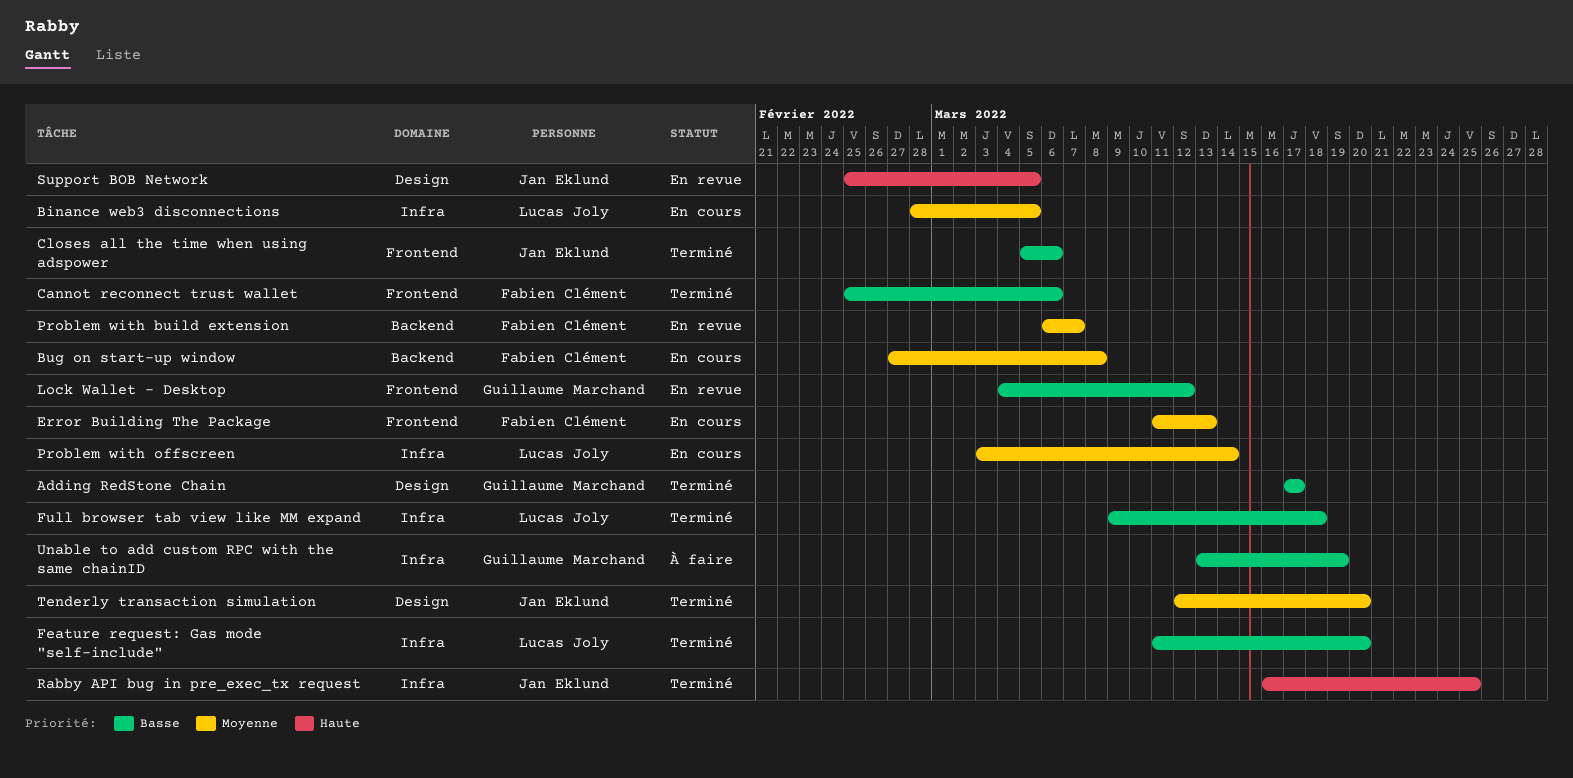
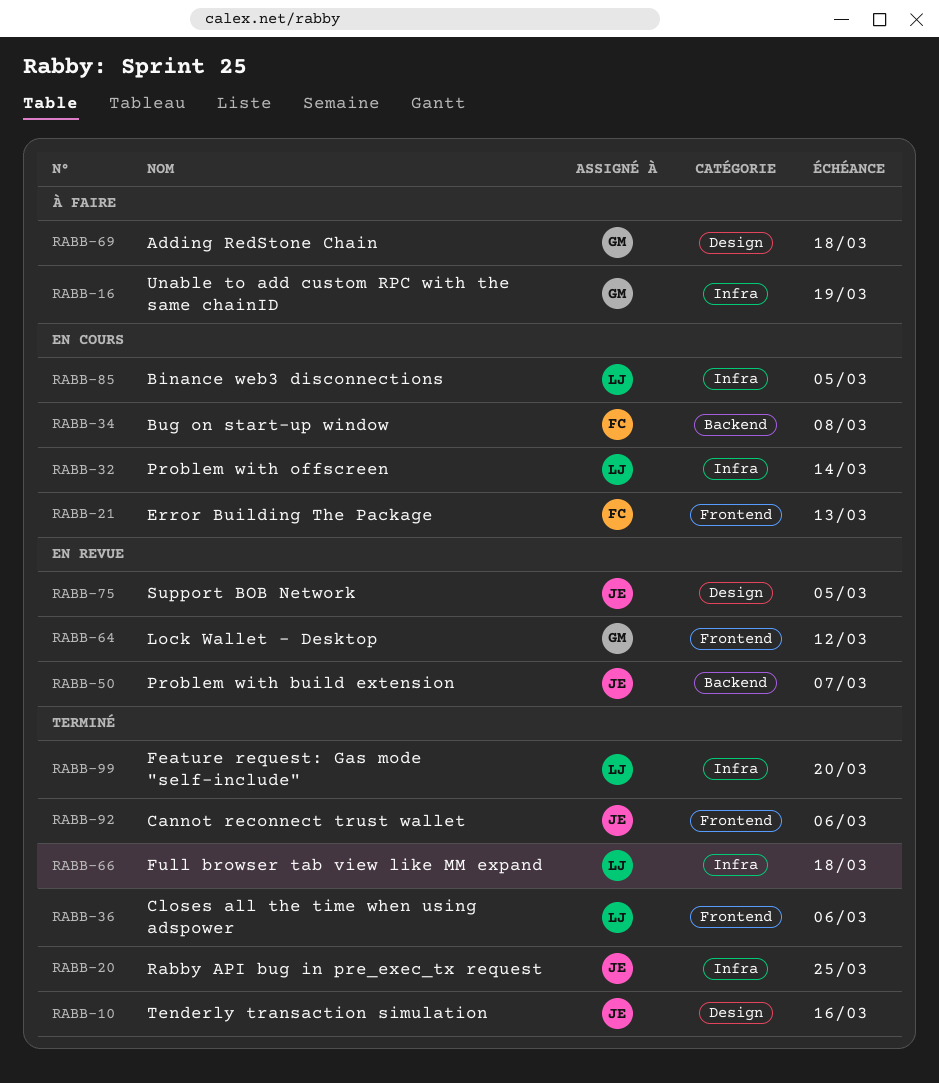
Adding RedStone Chain, status: Terminé -> À faire
Adding RedStone Chain, due: Mar 17 -> Mar 18
Cannot reconnect trust wallet, owner: Fabien Clément -> Jan Eklund
Closes all the time when using adspower, owner: Jan Eklund -> Lucas Joly
Problem with build extension, owner: Fabien Clément -> Jan Eklund
Tenderly transaction simulation, due: Mar 20 -> Mar 16

